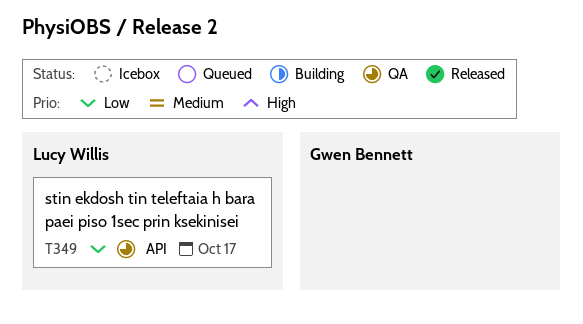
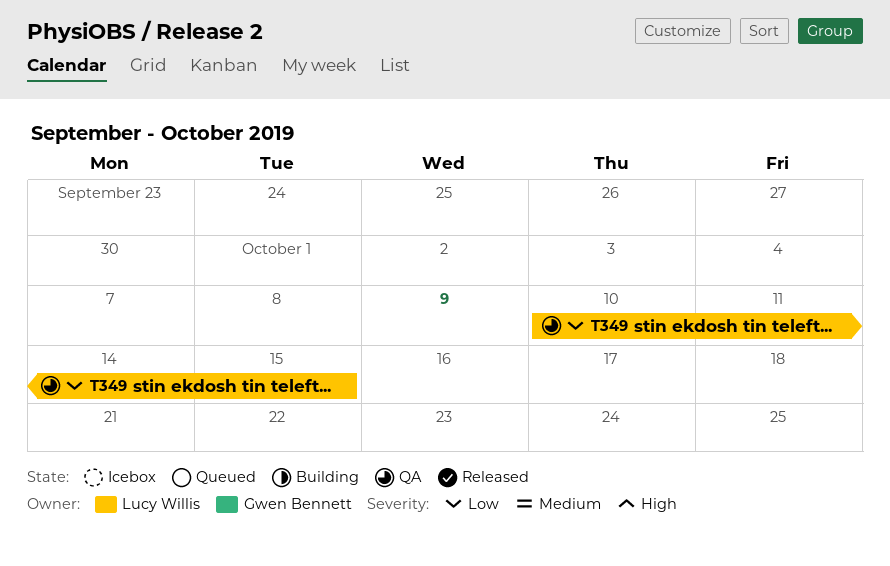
T349, due: Oct 17 -> Oct 15

